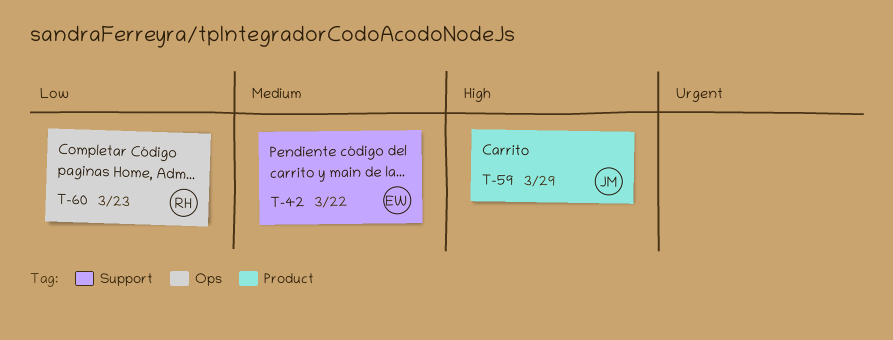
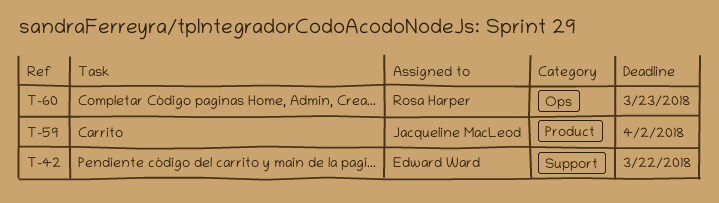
T-59, due: Mar 29 -> Apr 2

